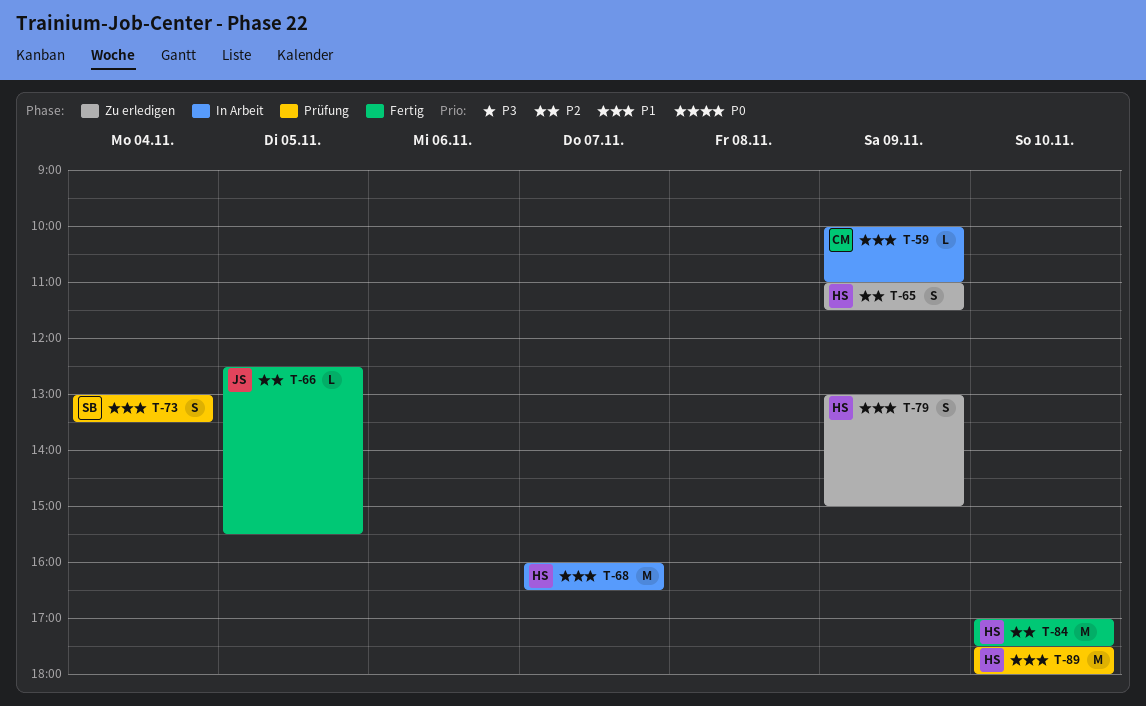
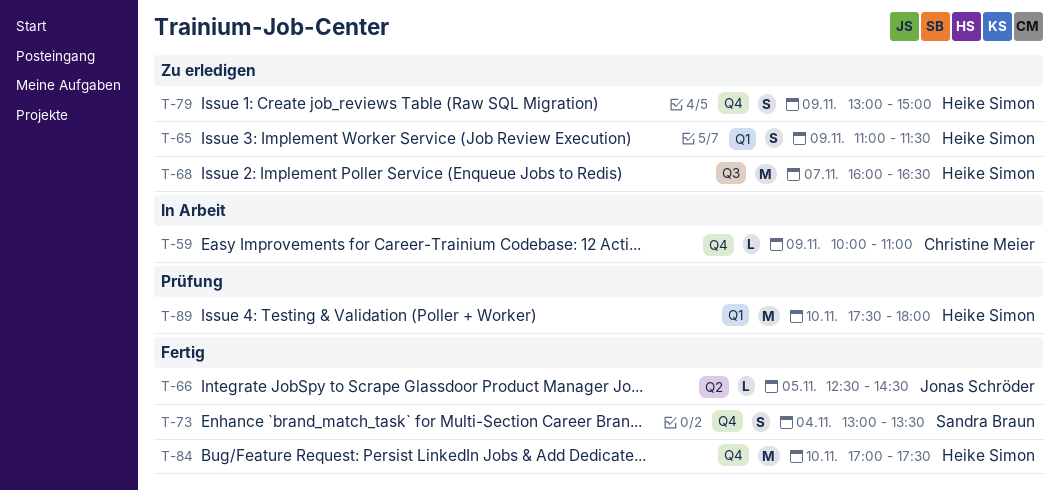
T-66, ends: 15:30 -> 14:30
T-68, status: In Arbeit -> Zu erledigen
T-73, status: Prüfung -> Fertig

